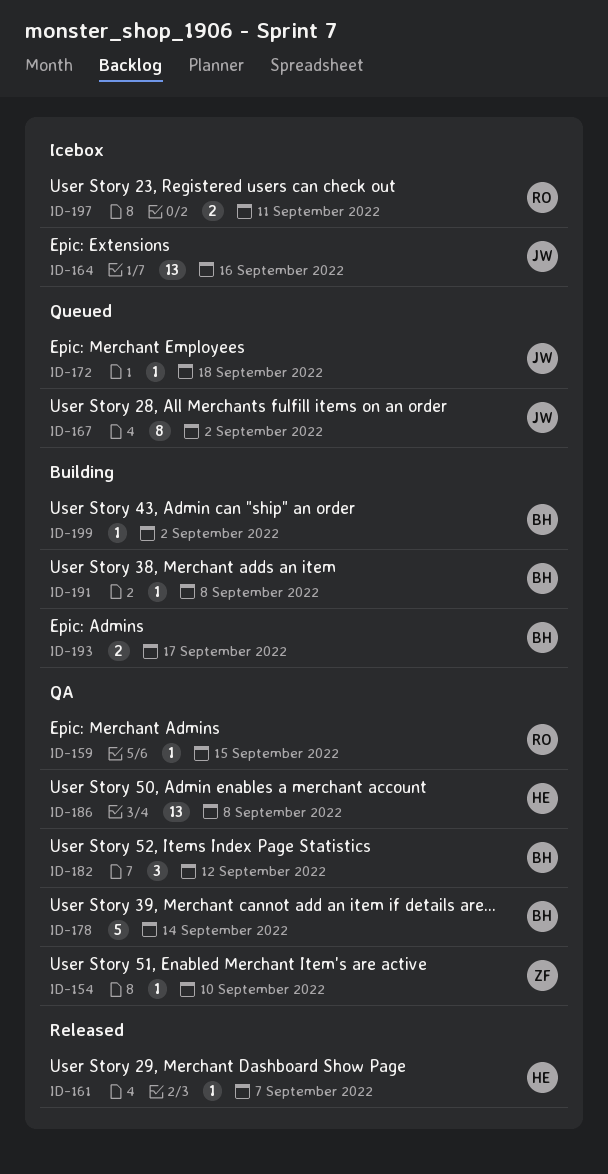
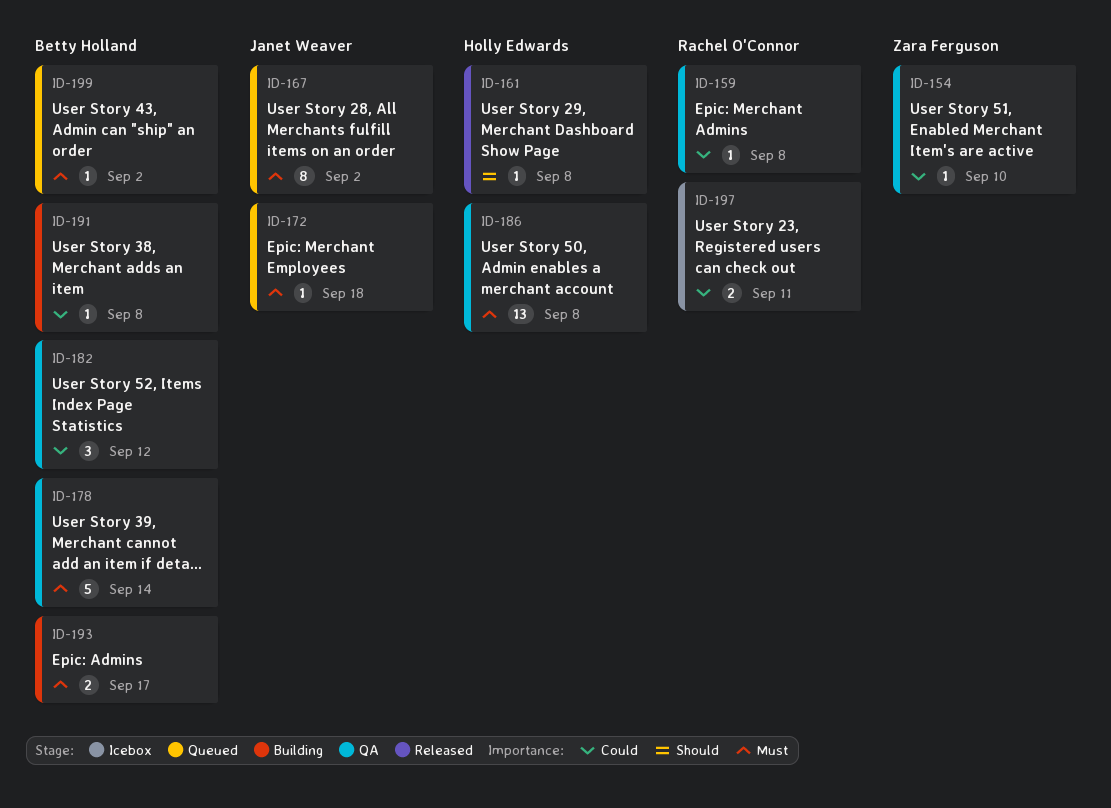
ID-159, due: Sep 15 -> Sep 8
ID-161, due: Sep 7 -> Sep 8
ID-164: present -> none
ID-199, status: Building -> Queued

